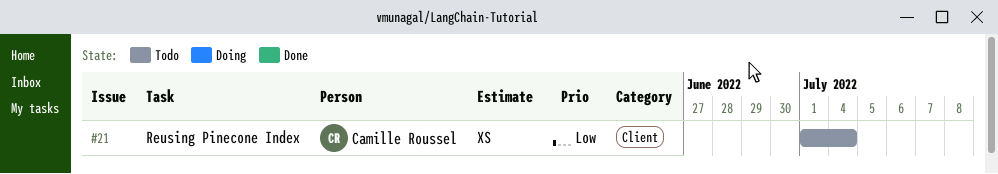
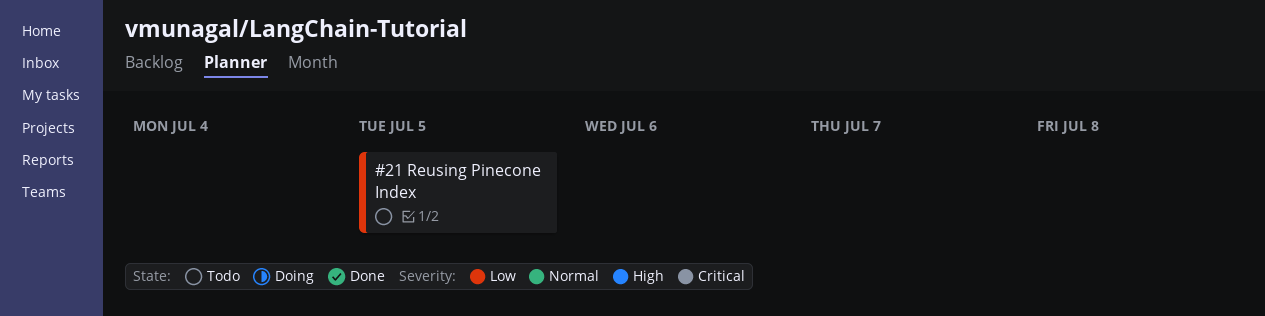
#21, due: Jul 4 -> Jul 5

